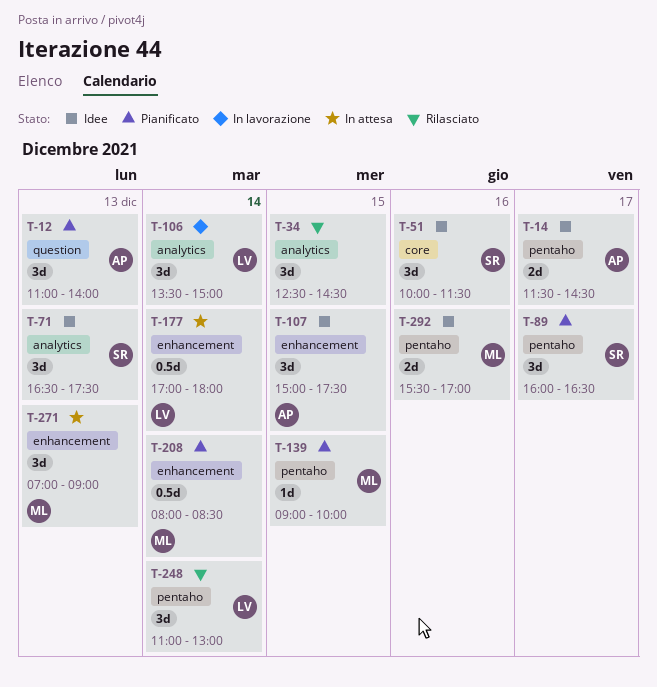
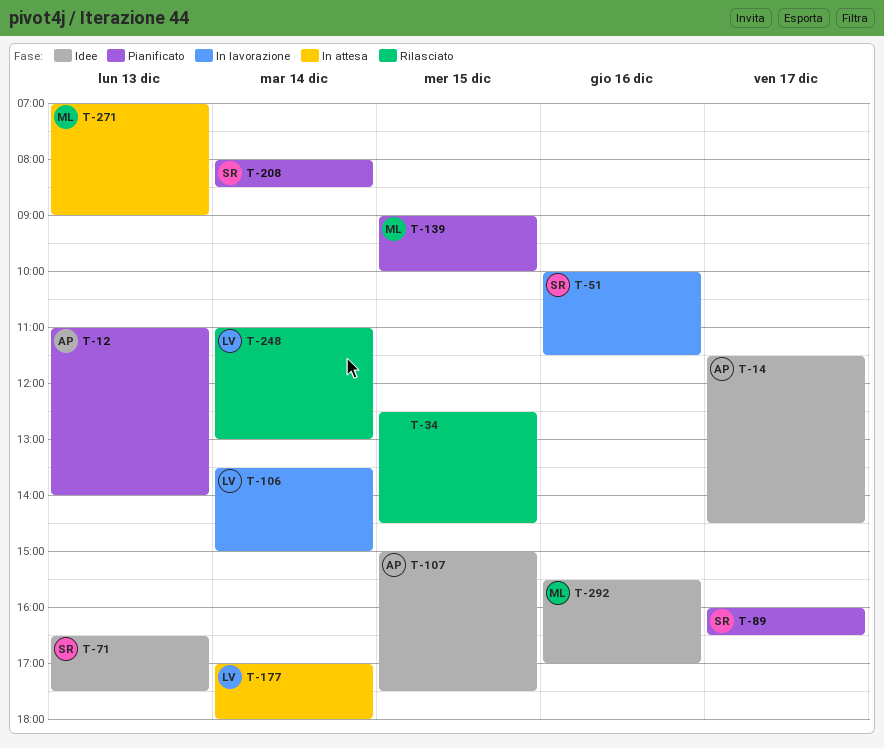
T-51, status: Idee -> In lavorazione
T-208, owner: ML -> SR

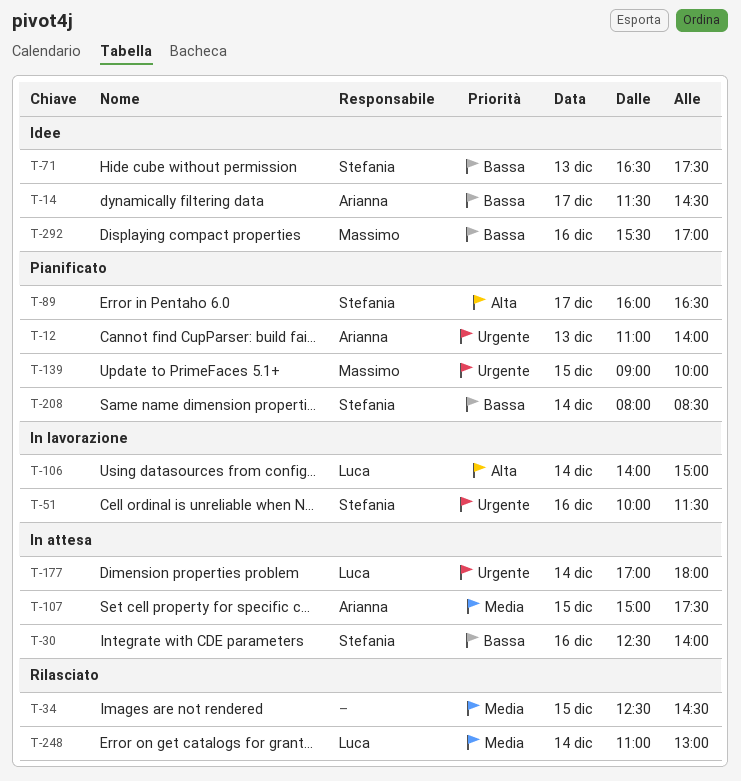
T-30: none -> present
T-106, begins: 13:30 -> 14:00
T-107, status: Idee -> In attesa
T-271: present -> none

